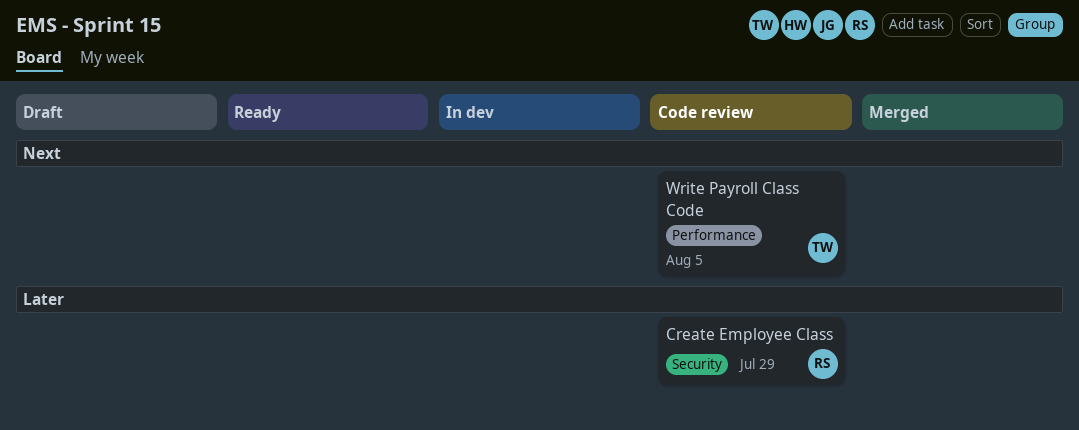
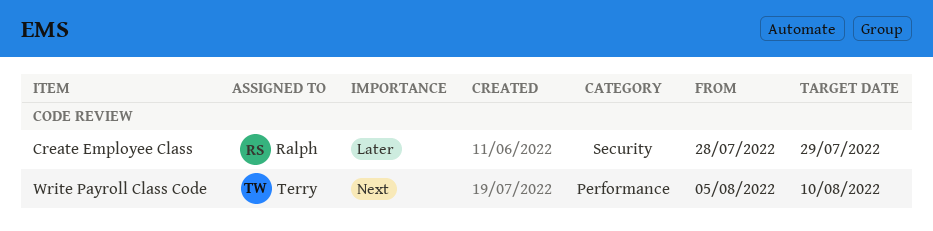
Write Payroll Class Code, due: Aug 5 -> Aug 10

